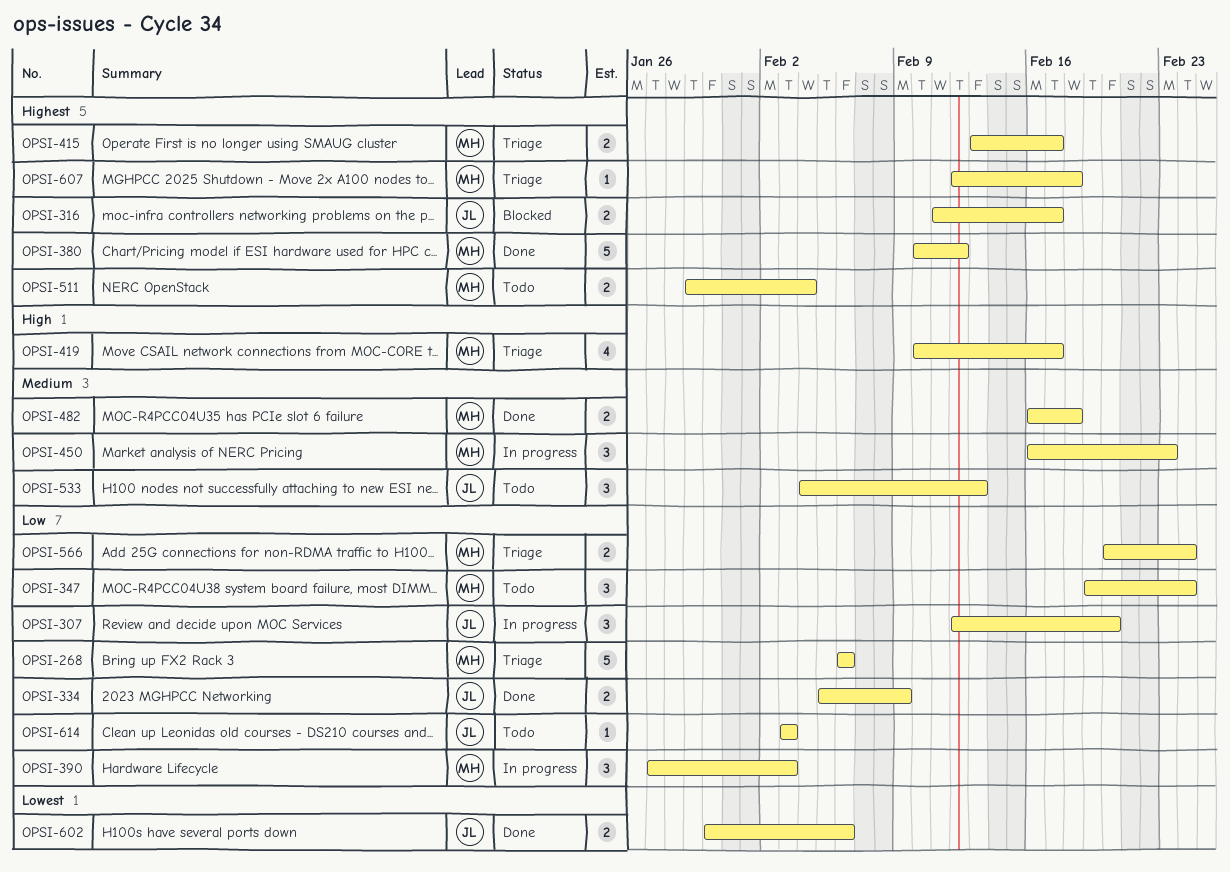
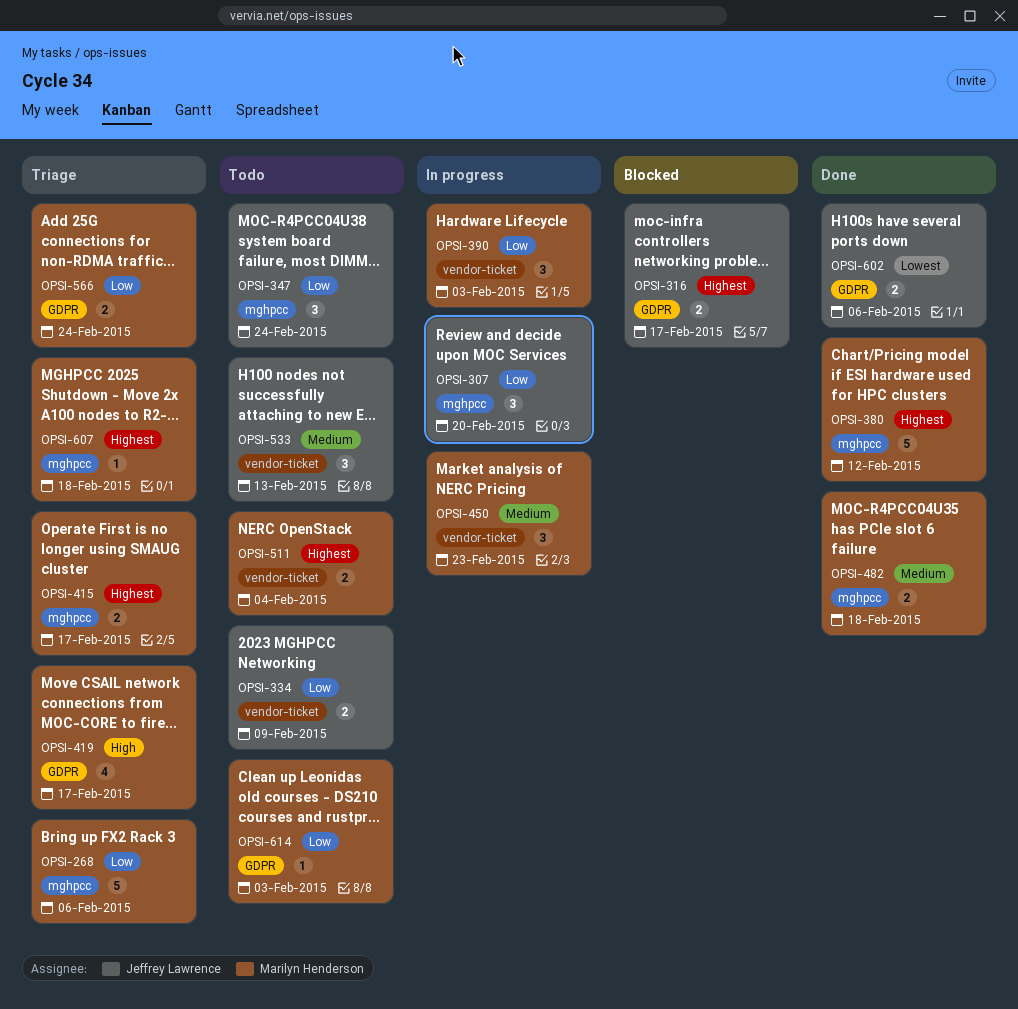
OPSI-334, status: Done -> Todo
OPSI-347, owner: Marilyn Henderson -> Jeffrey Lawrence
OPSI-614, owner: Jeffrey Lawrence -> Marilyn Henderson

